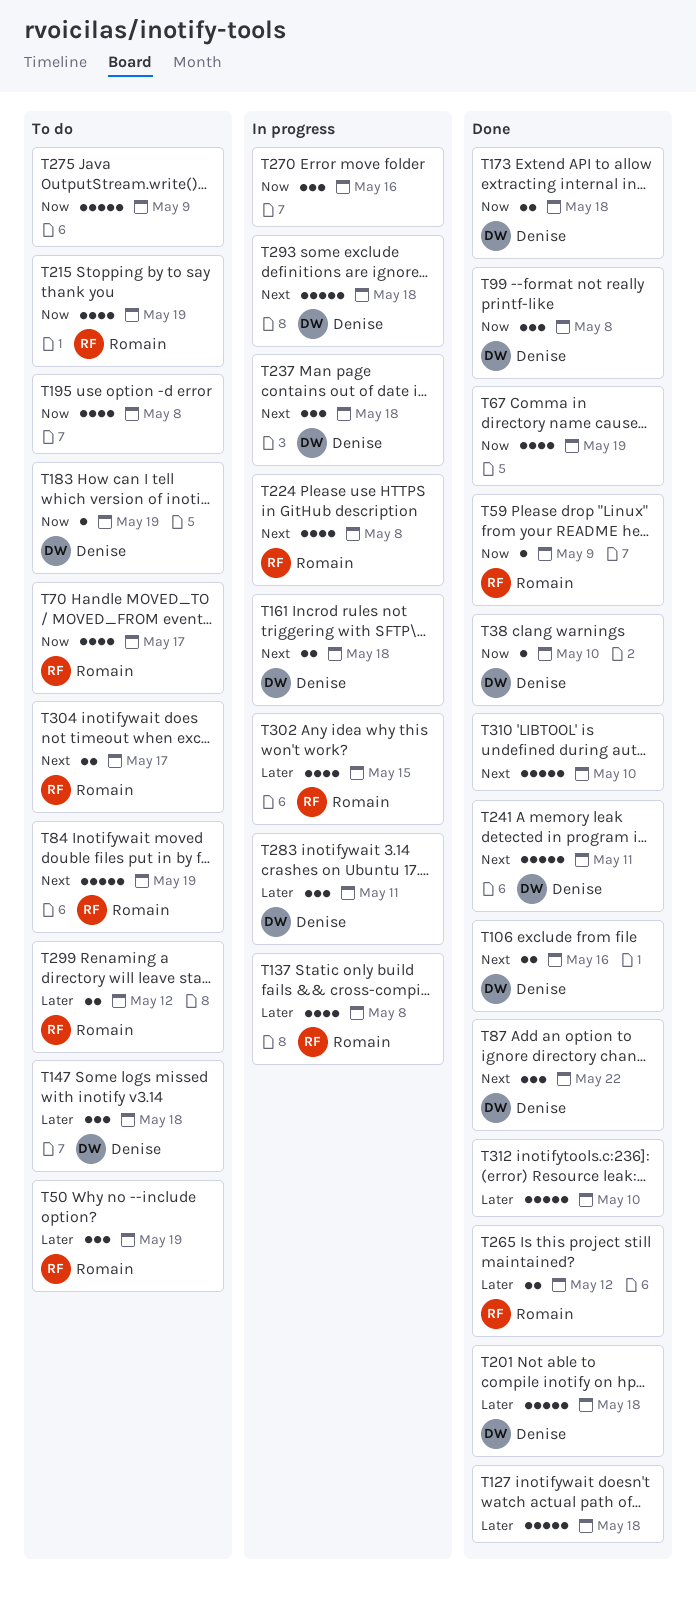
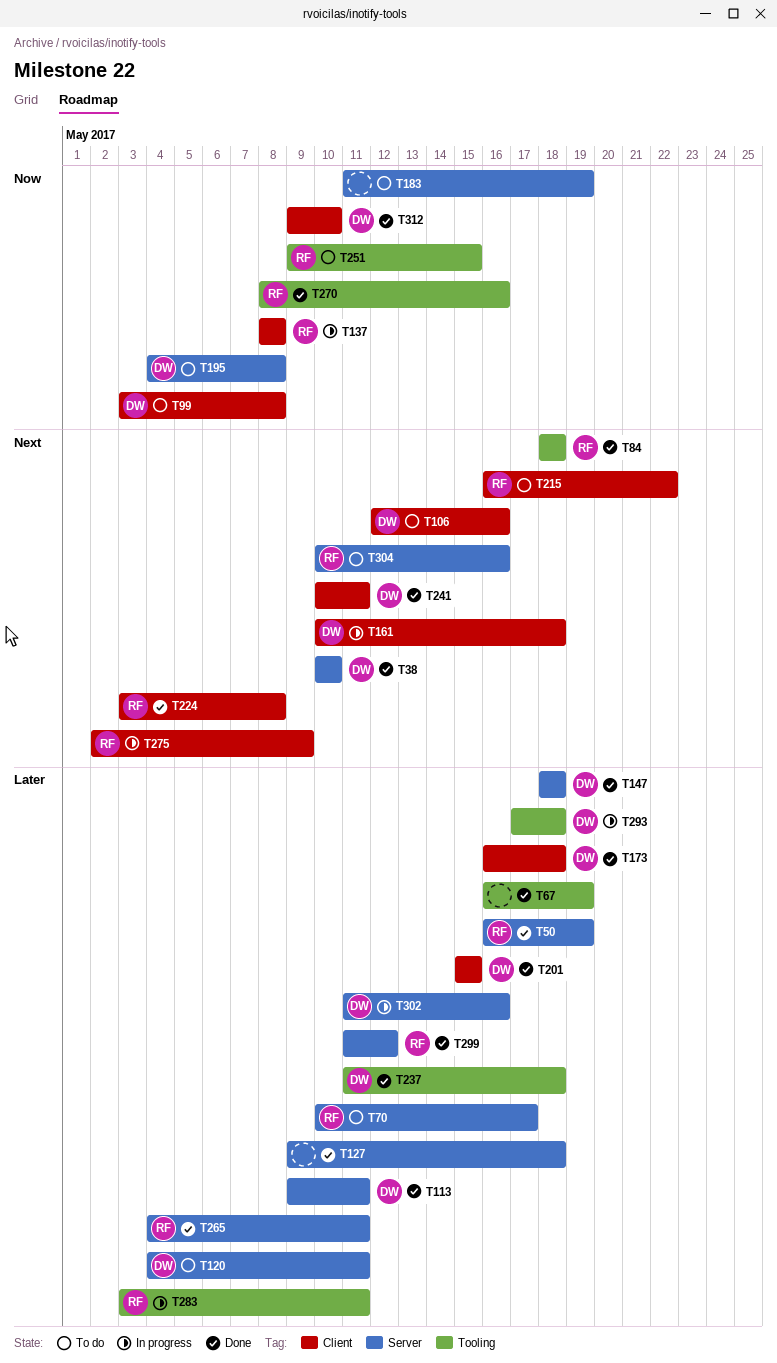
T38, priority: Now -> Next
T50, status: To do -> Done
T59: present -> none
T67, priority: Now -> Later
T70, priority: Now -> Later
T84, status: To do -> Done
T84, due: May 19 -> May 18
T87: present -> none
T99, status: Done -> To do
T106, status: Done -> To do
T113: none -> present
T120: none -> present
T137, priority: Later -> Now
T147, status: To do -> Done
T173, priority: Now -> Later
T183, owner: Denise -> none
T195, owner: none -> Denise
T201, due: May 18 -> May 15
T215, priority: Now -> Next
T215, due: May 19 -> May 22
T224, status: In progress -> Done
T237, status: In progress -> Done
T237, priority: Next -> Later
T251: none -> present
T265, due: May 12 -> May 11
T270, status: In progress -> Done
T270, owner: none -> Romain
T275, status: To do -> In progress
T275, owner: none -> Romain
T275, priority: Now -> Next
T283, owner: Denise -> Romain
T293, priority: Next -> Later
T299, status: To do -> Done
T302, owner: Romain -> Denise
T302, due: May 15 -> May 16
T304, due: May 17 -> May 16
T310: present -> none
T312, owner: none -> Denise
T312, priority: Later -> Now

